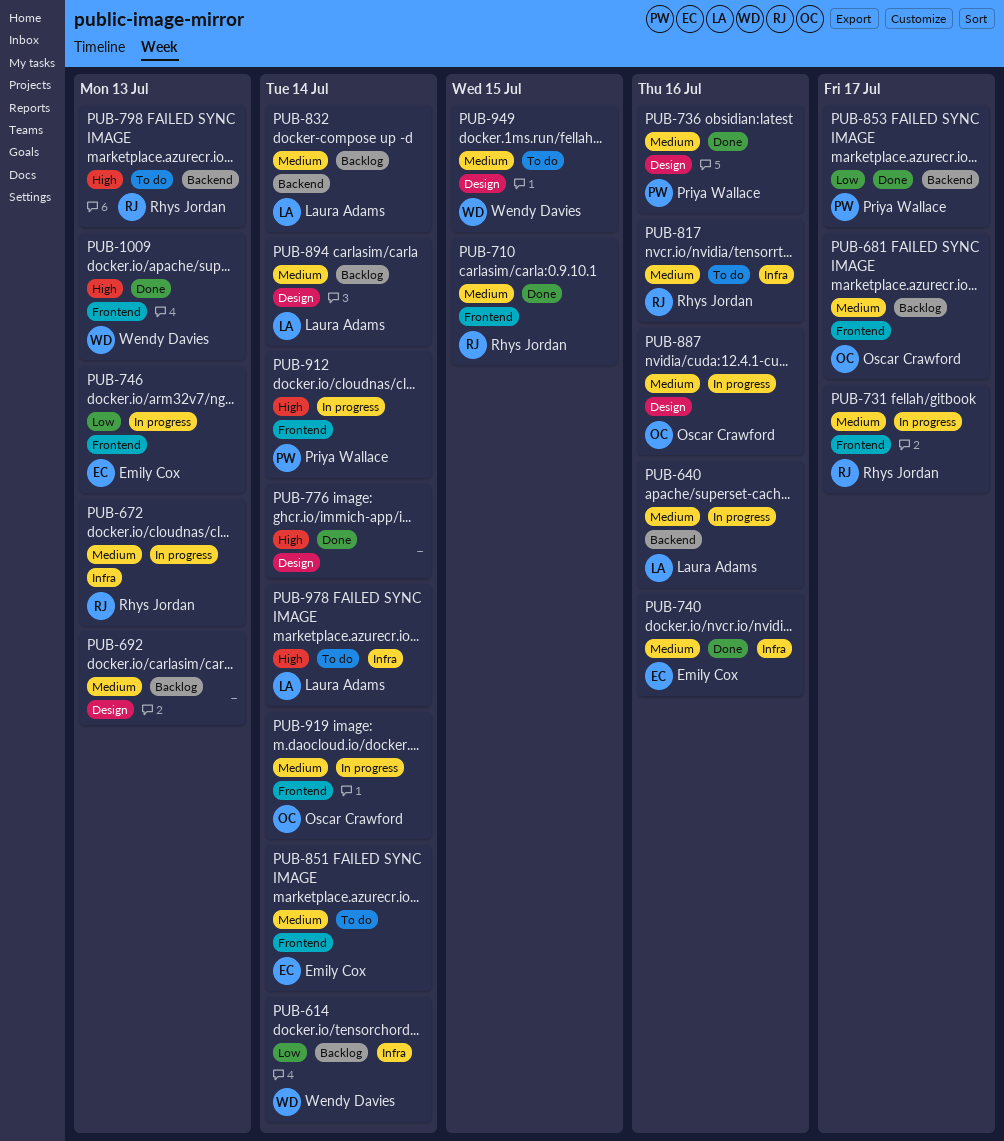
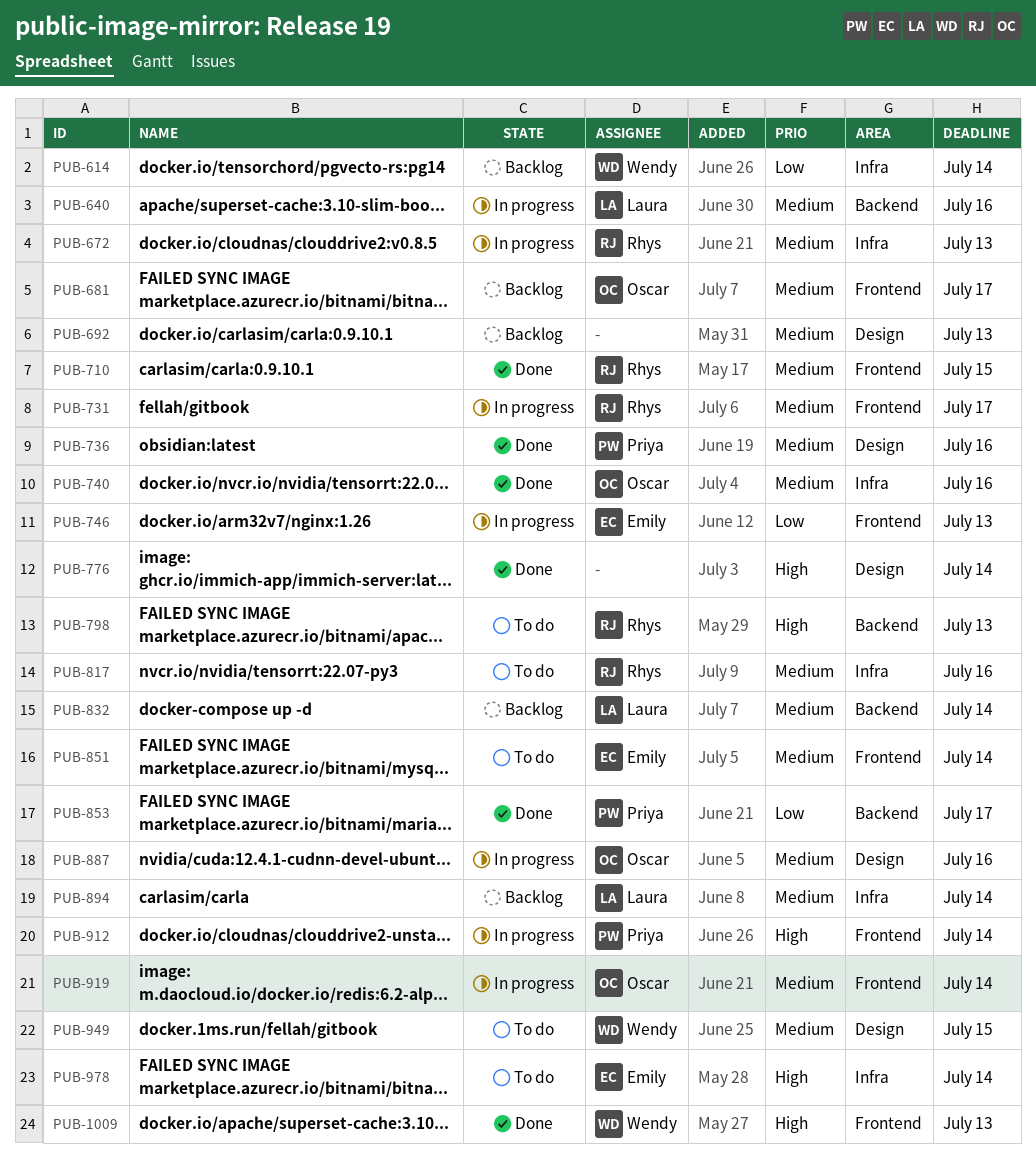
PUB-740, owner: Emily Cox -> Oscar Crawford
PUB-894, label: Design -> Infra
PUB-978, owner: Laura Adams -> Emily Cox

